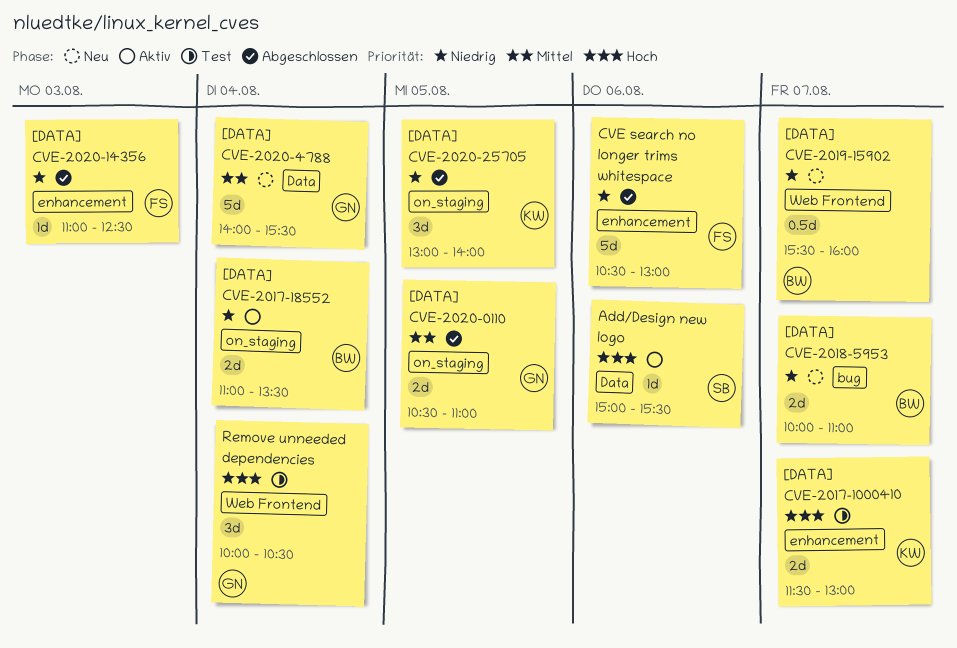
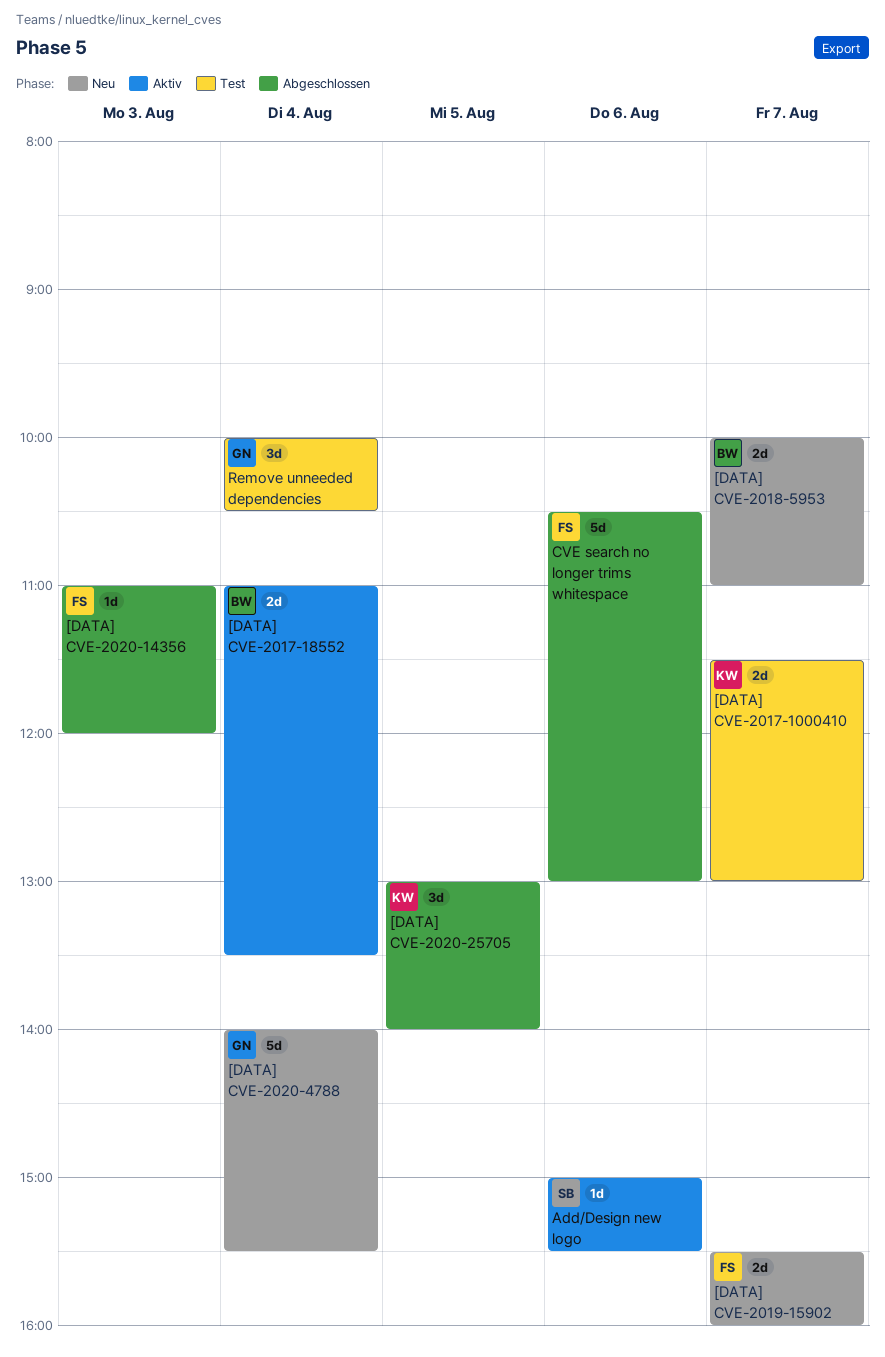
[DATA] CVE-2019-15902, owner: BW -> FS
[DATA] CVE-2019-15902, estimate: 0.5d -> 2d
[DATA] CVE-2020-0110: present -> none
[DATA] CVE-2020-14356, ends: 12:30 -> 12:00

